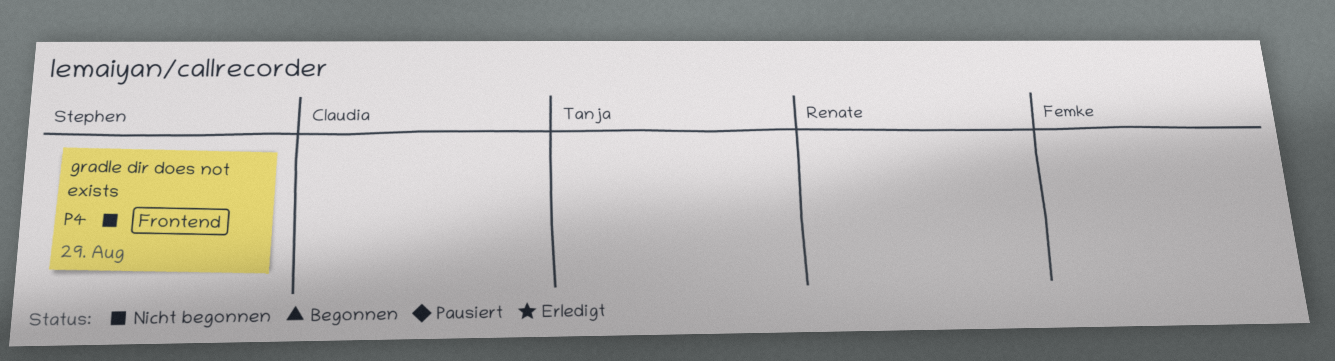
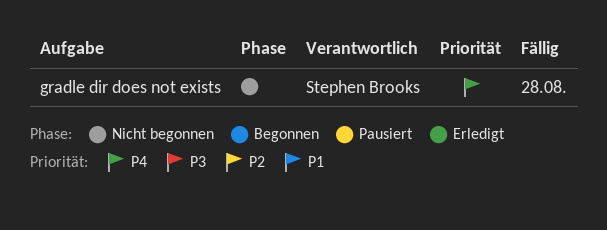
gradle dir does not exists, due: Aug 29 -> Aug 28

